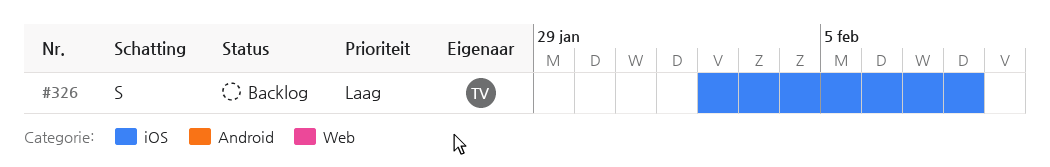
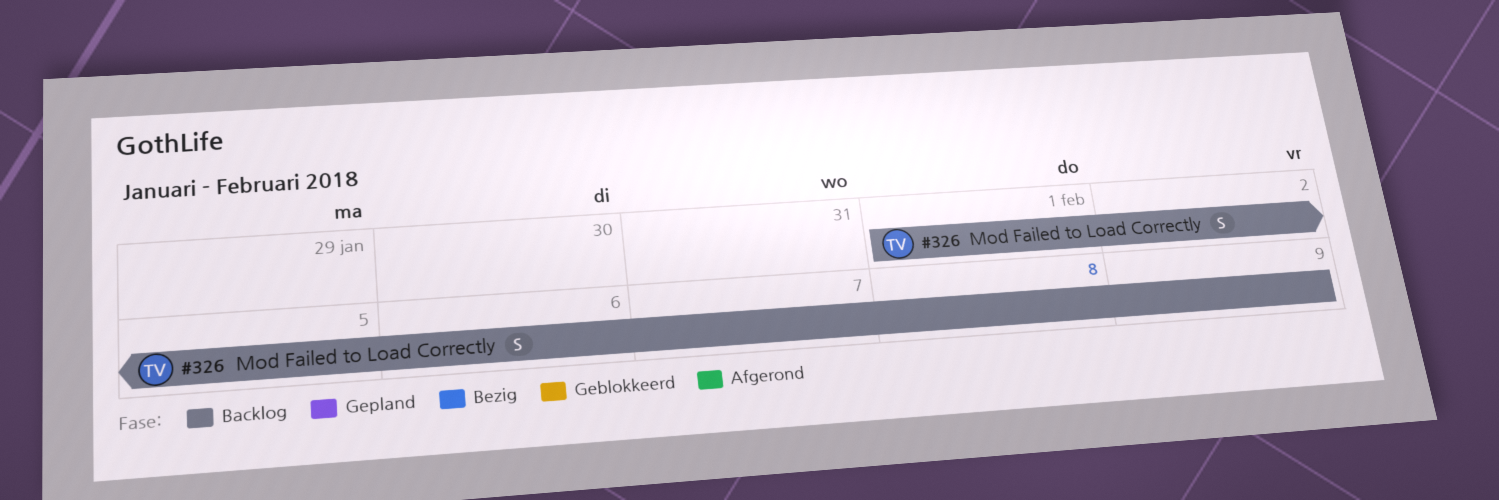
#326, start: Feb 2 -> Feb 1
#326, due: Feb 8 -> Feb 9

